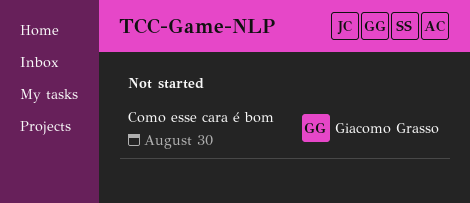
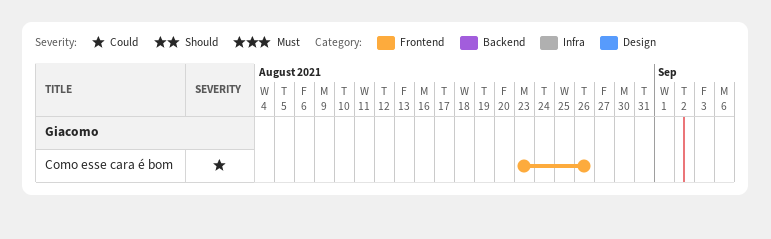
Como esse cara é bom, due: Aug 30 -> Aug 26

